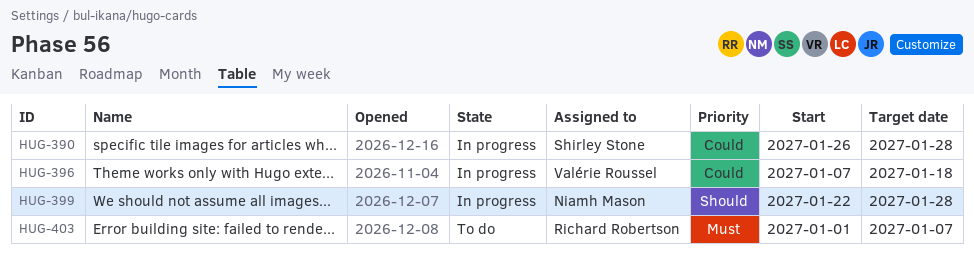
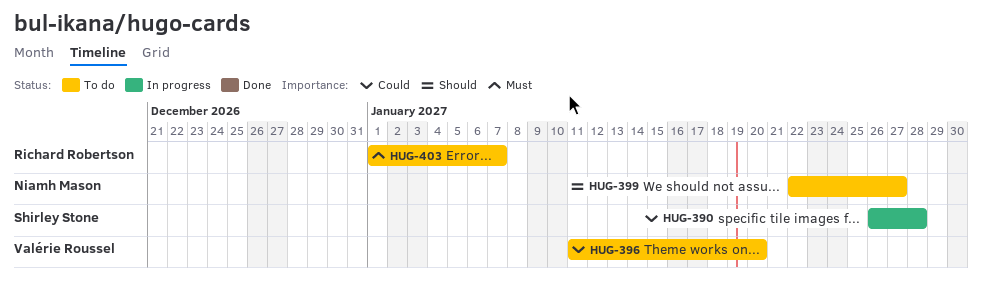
HUG-396, status: In progress -> To do
HUG-396, start: Jan 7 -> Jan 11
HUG-396, due: Jan 18 -> Jan 20
HUG-399, status: In progress -> To do
HUG-399, due: Jan 28 -> Jan 27

